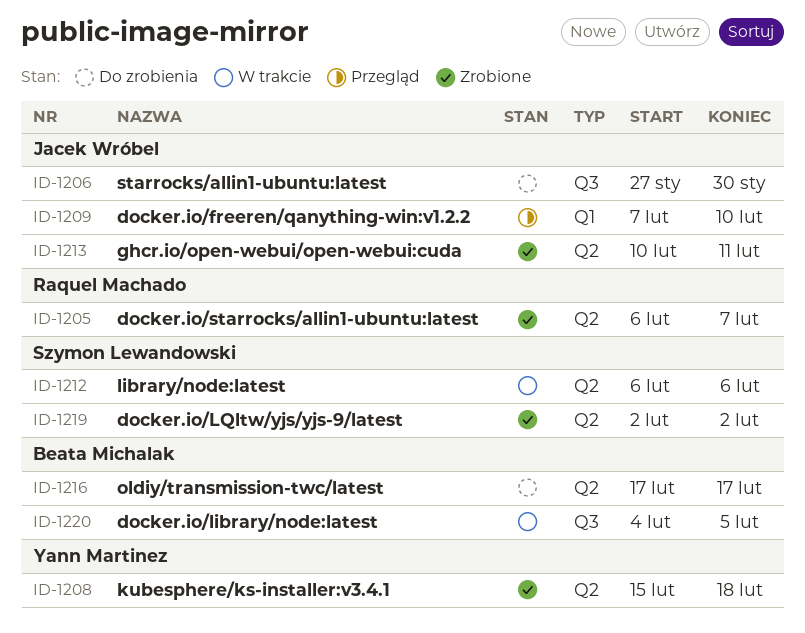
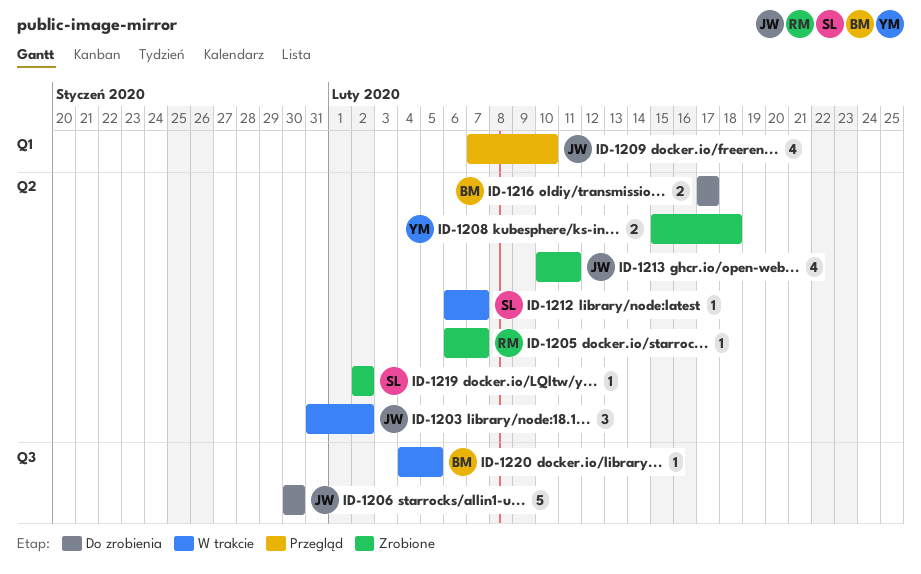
ID-1203: none -> present
ID-1206, start: Jan 27 -> Jan 30
ID-1212, due: Feb 6 -> Feb 7

